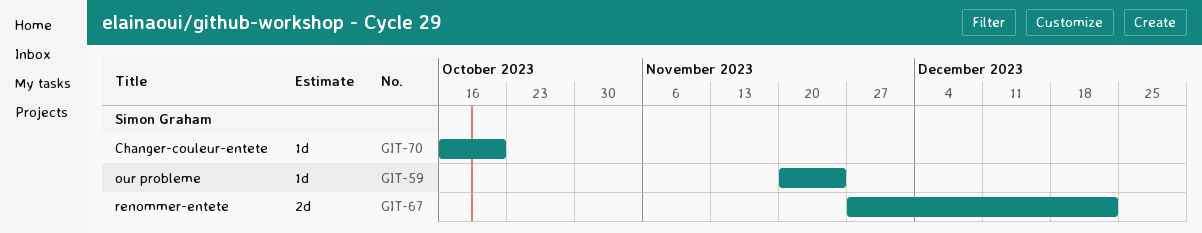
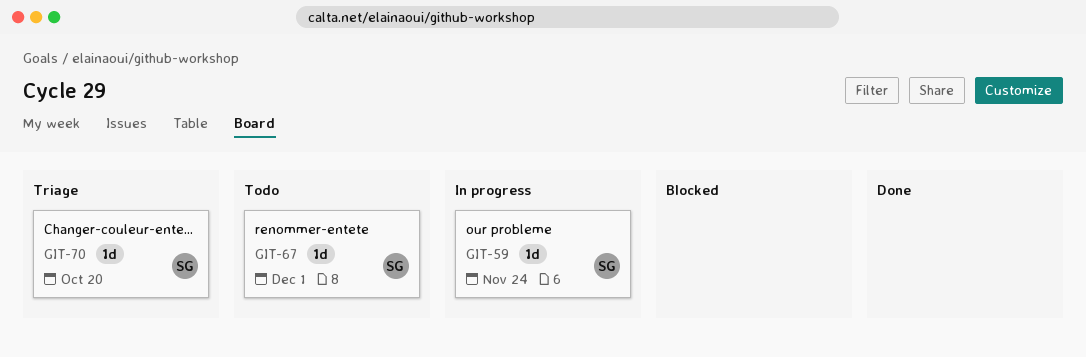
GIT-67, estimate: 2d -> 1d
GIT-67, due: Dec 22 -> Dec 1

